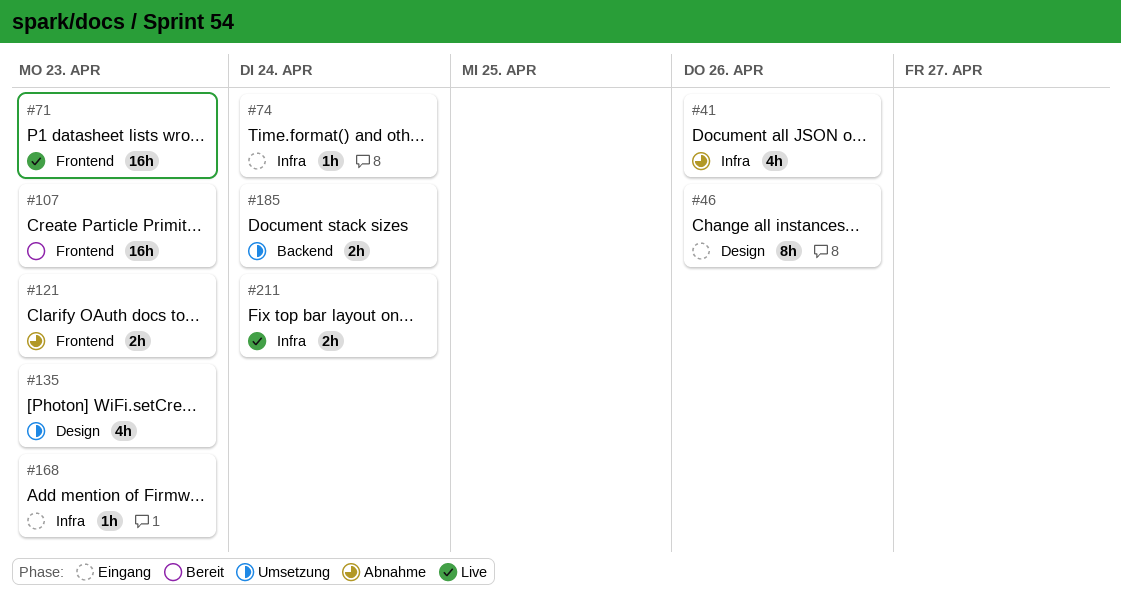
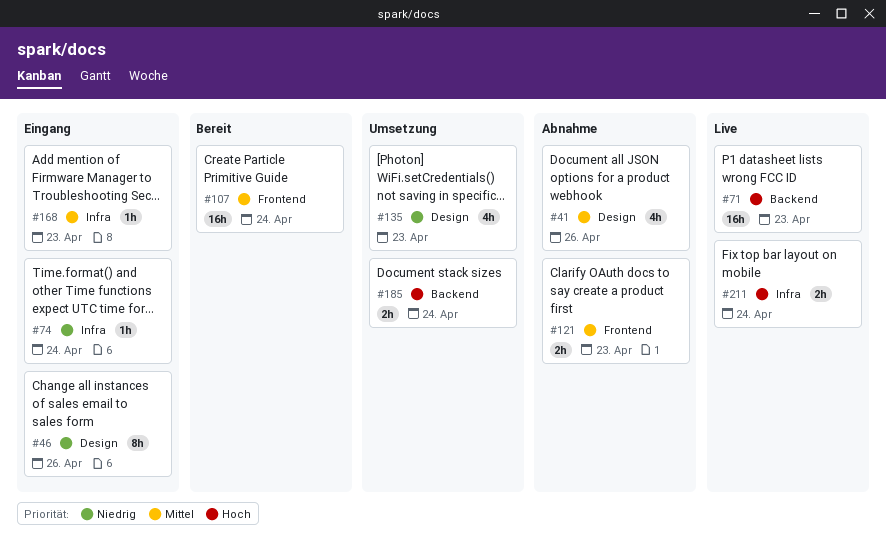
#41, label: Infra -> Design
#71, label: Frontend -> Backend
#107, due: Apr 23 -> Apr 24

